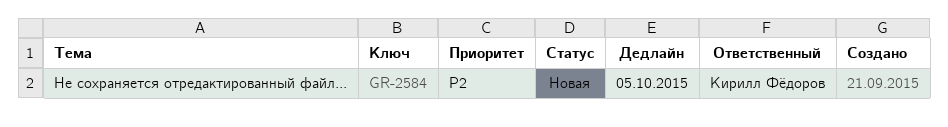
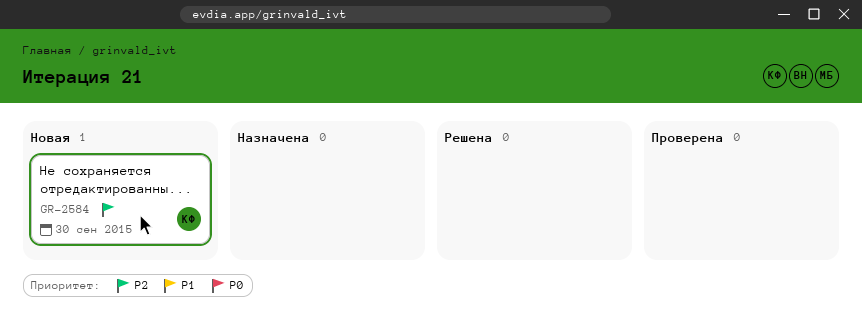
GR-2584, due: Oct 5 -> Sep 30

